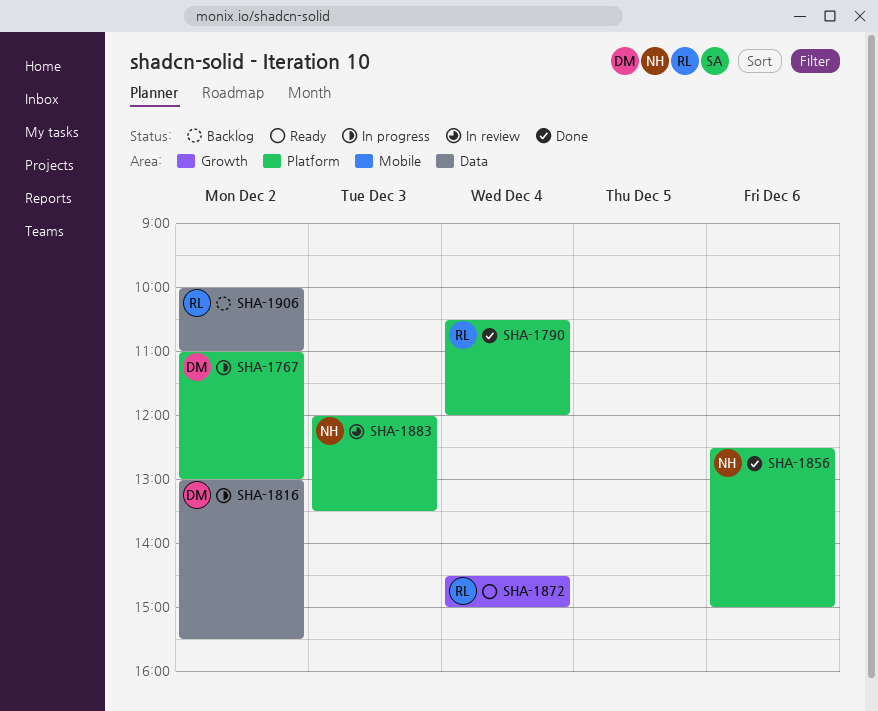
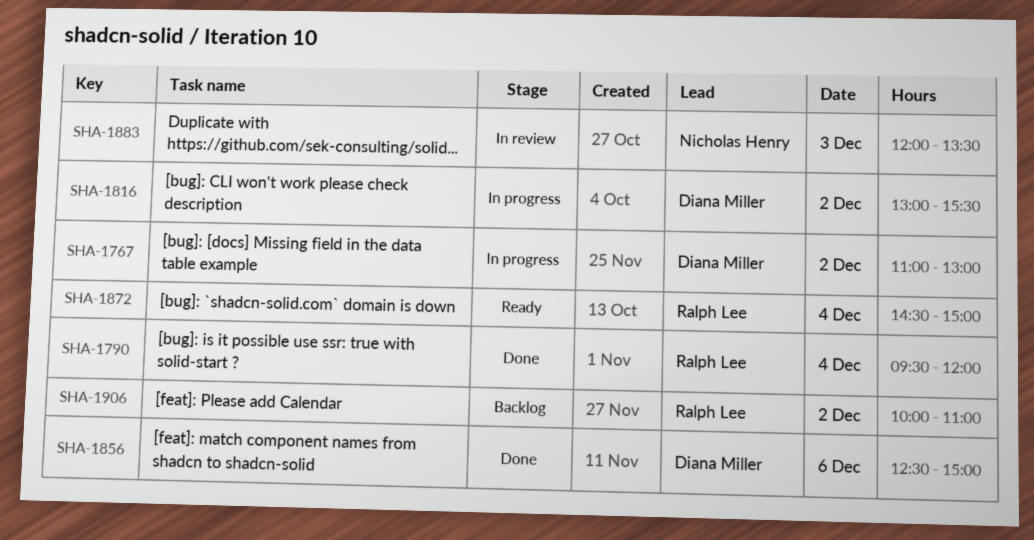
SHA-1790, begins: 10:30 -> 09:30
SHA-1856, owner: Nicholas Henry -> Diana Miller

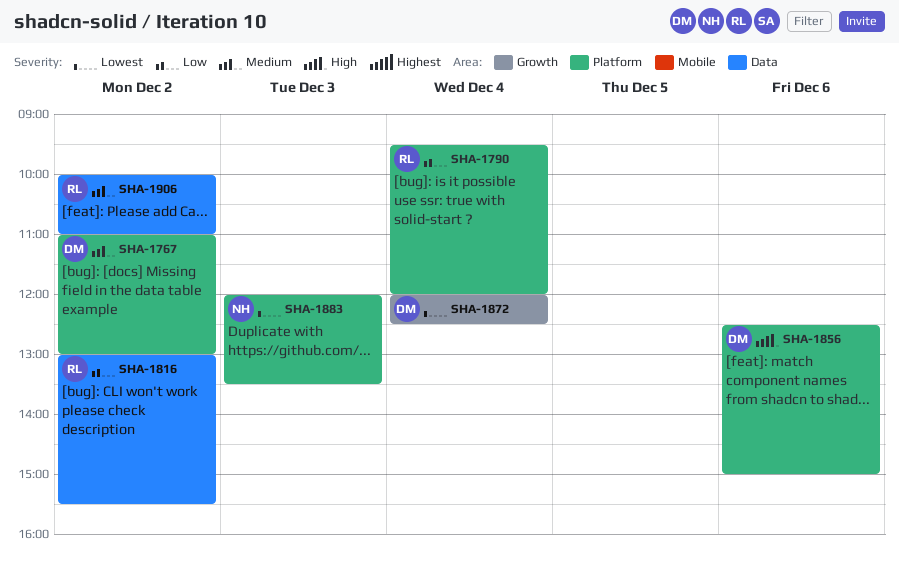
SHA-1816, owner: Diana Miller -> Ralph Lee
SHA-1872, owner: Ralph Lee -> Diana Miller
SHA-1872, begins: 14:30 -> 12:00
SHA-1872, ends: 15:00 -> 12:30

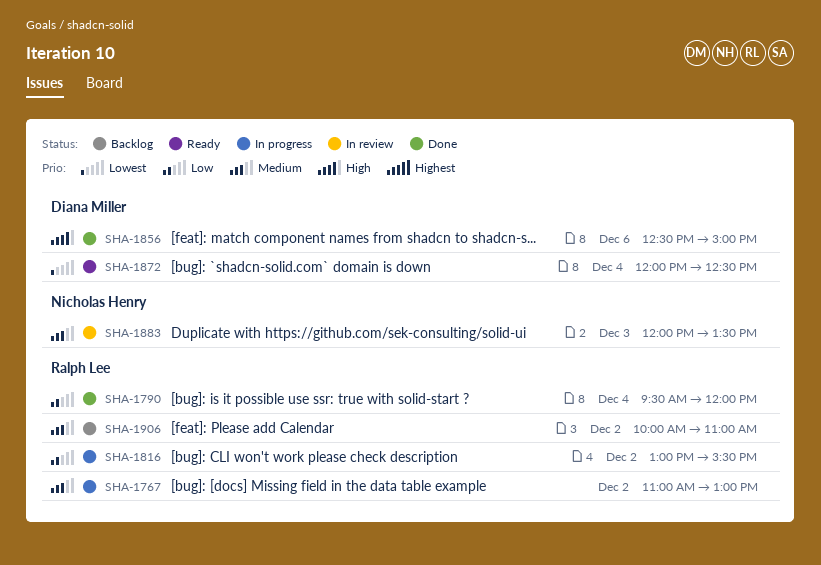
SHA-1767, owner: Diana Miller -> Ralph Lee
SHA-1883, priority: Lowest -> Medium

